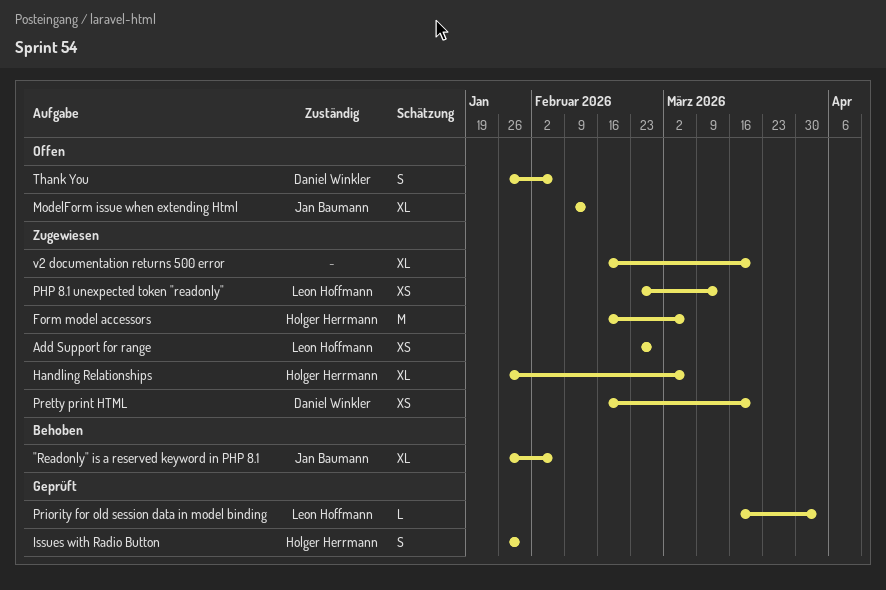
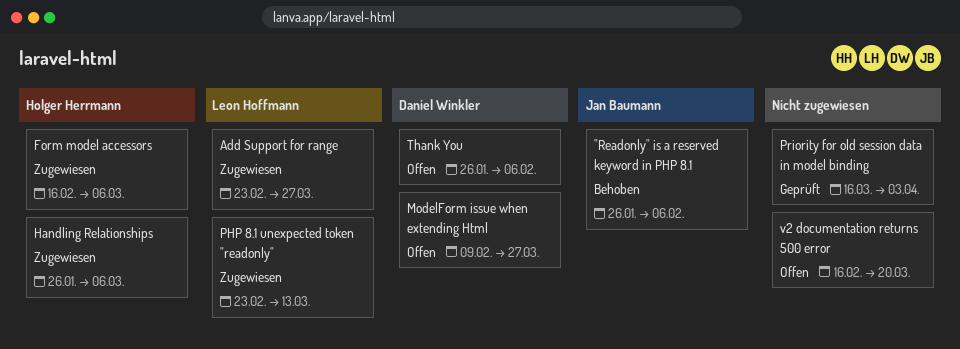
Add Support for range, due: Feb 27 -> Mar 27
Issues with Radio Button: present -> none
ModelForm issue when extending Html, owner: Jan Baumann -> Daniel Winkler
ModelForm issue when extending Html, due: Feb 13 -> Mar 27
Pretty print HTML: present -> none
Priority for old session data in model binding, owner: Leon Hoffmann -> none
v2 documentation returns 500 error, status: Zugewiesen -> Offen

